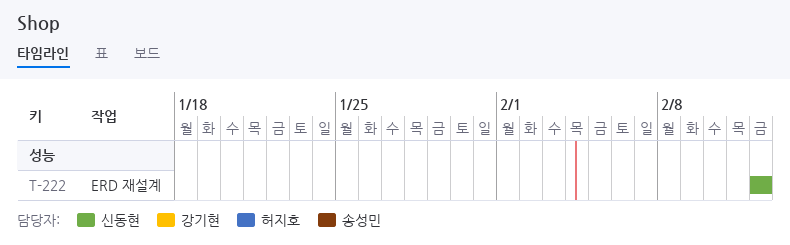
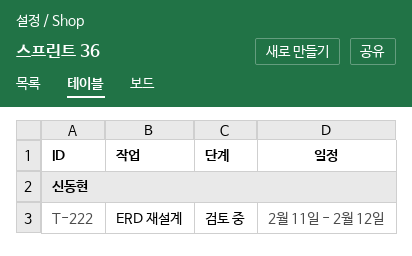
T-222, start: Feb 12 -> Feb 11

